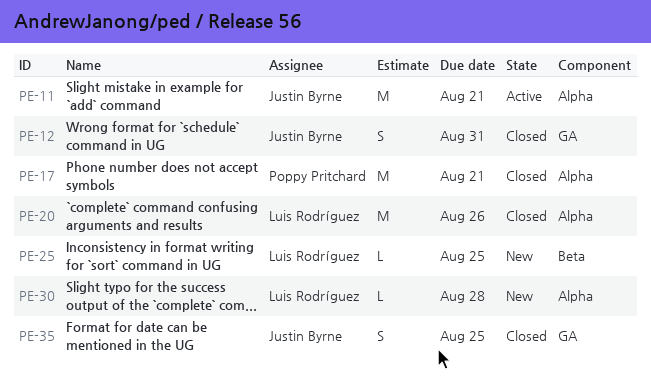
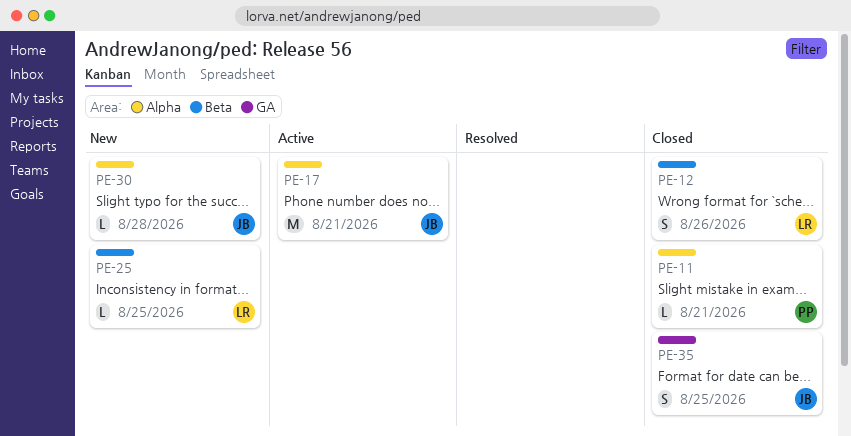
PE-11, status: Active -> Closed
PE-11, owner: Justin Byrne -> Poppy Pritchard
PE-11, estimate: M -> L
PE-12, owner: Justin Byrne -> Luis Rodríguez
PE-12, label: GA -> Beta
PE-12, due: Aug 31 -> Aug 26
PE-17, status: Closed -> Active
PE-17, owner: Poppy Pritchard -> Justin Byrne
PE-20: present -> none
PE-30, owner: Luis Rodríguez -> Justin Byrne

